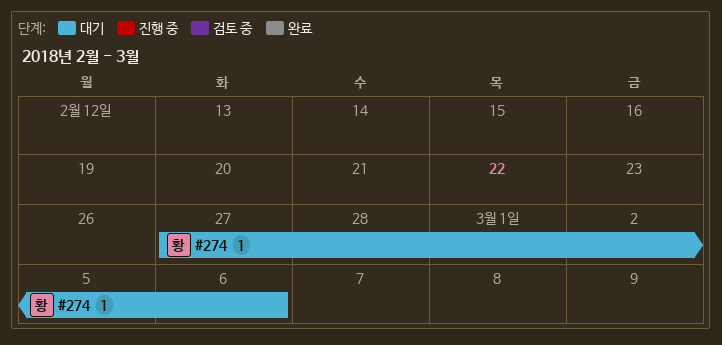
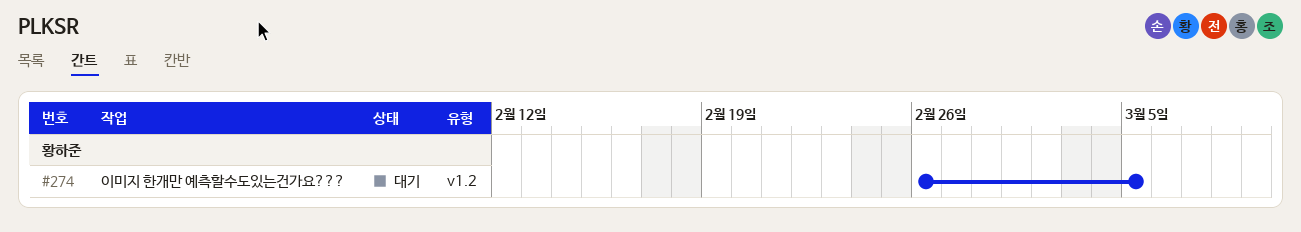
#274, start: Feb 27 -> Feb 26
#274, due: Mar 6 -> Mar 5

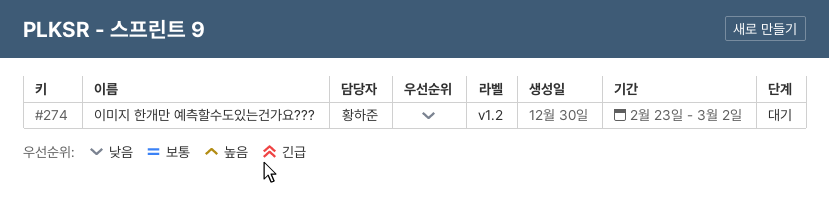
#274, start: Feb 26 -> Feb 23
#274, due: Mar 5 -> Mar 2

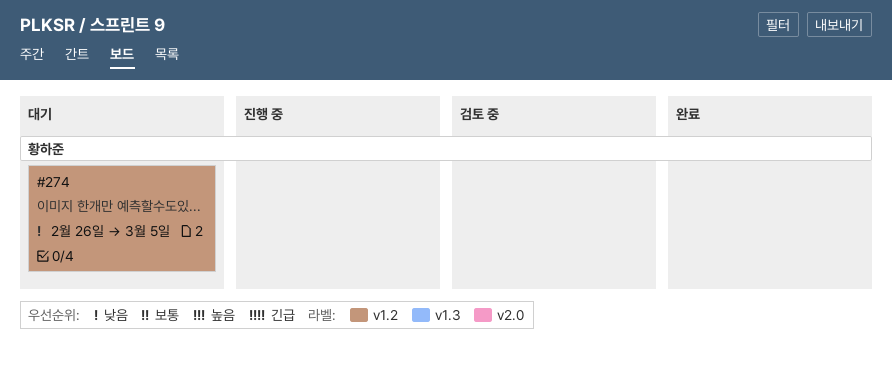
#274, start: Feb 23 -> Feb 26
#274, due: Mar 2 -> Mar 5

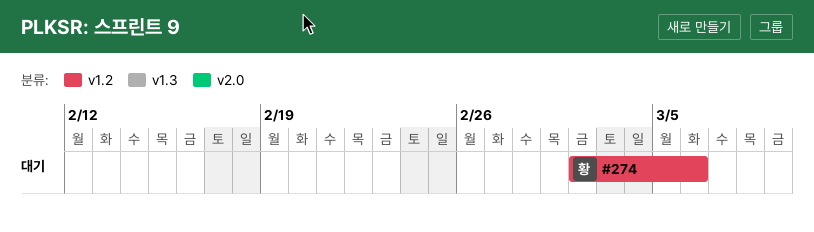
#274, start: Feb 26 -> Mar 2
#274, due: Mar 5 -> Mar 6

